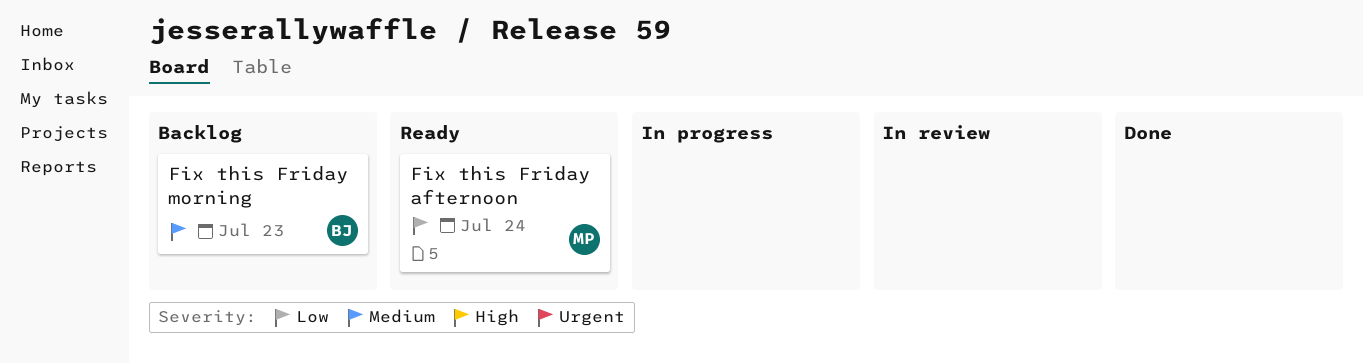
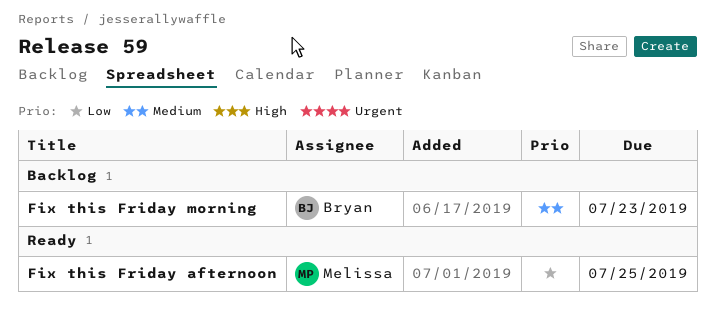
Fix this Friday afternoon, due: Jul 24 -> Jul 25

